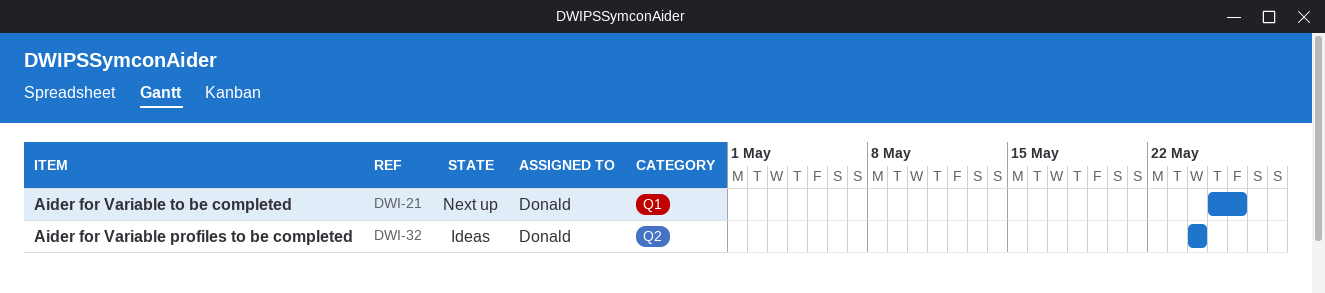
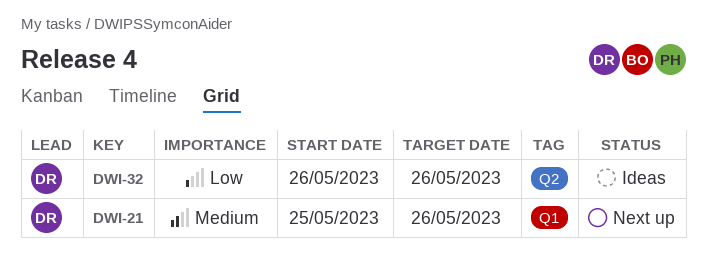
DWI-32, start: May 24 -> May 26
DWI-32, due: May 24 -> May 26

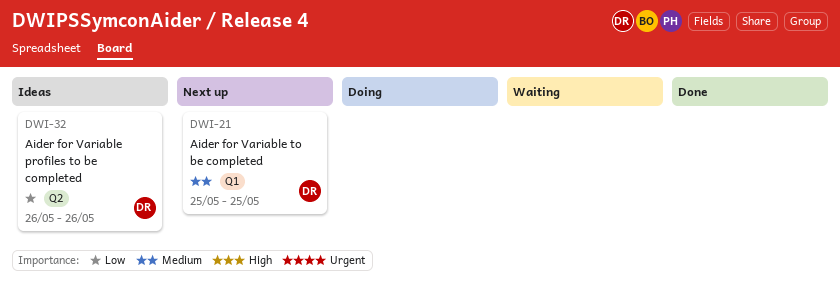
DWI-21, due: May 26 -> May 25

